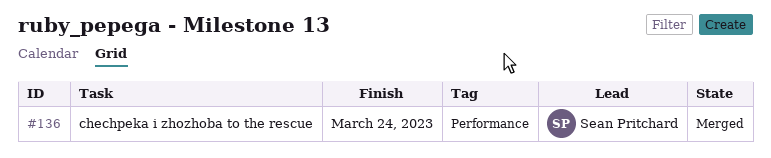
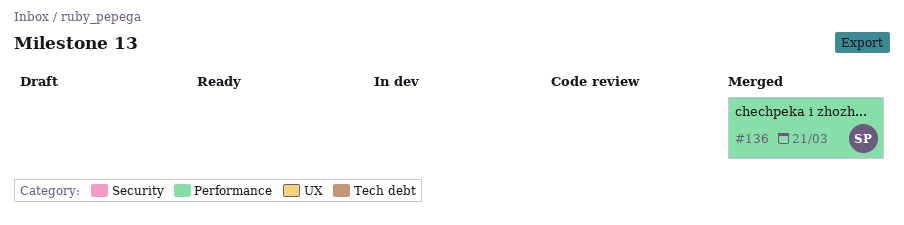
#136, due: Mar 24 -> Mar 21

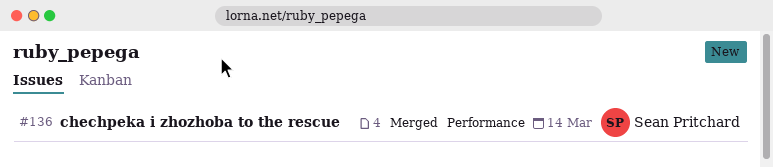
#136, due: Mar 21 -> Mar 14

